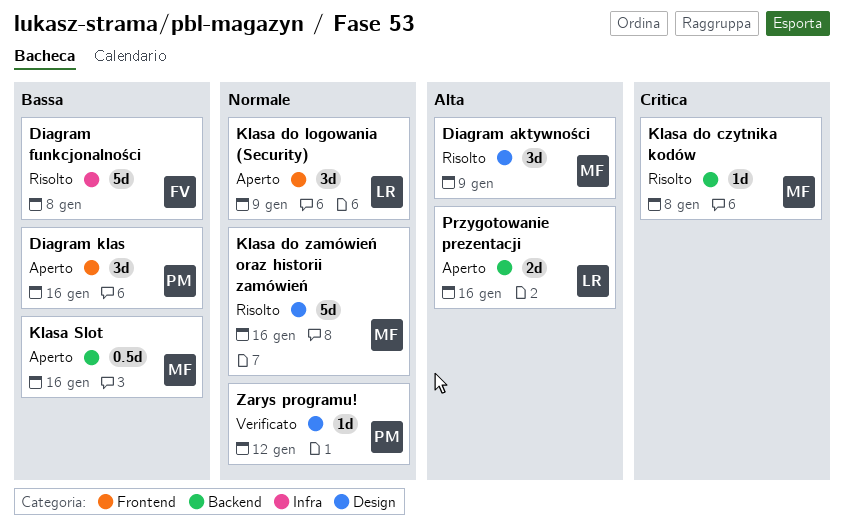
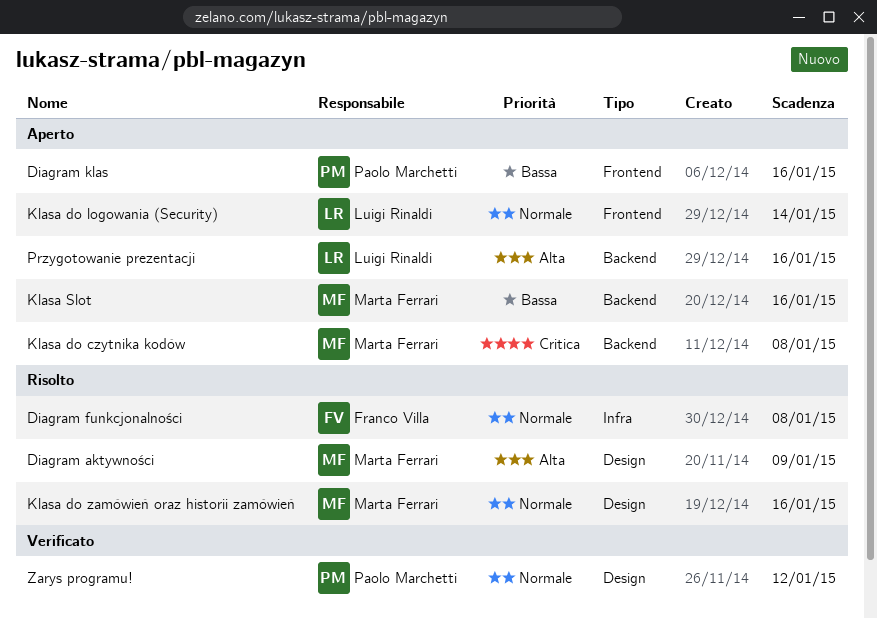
Diagram funkcjonalności, priority: Bassa -> Normale
Klasa do czytnika kodów, status: Risolto -> Aperto
Klasa do logowania (Security), due: Jan 9 -> Jan 14

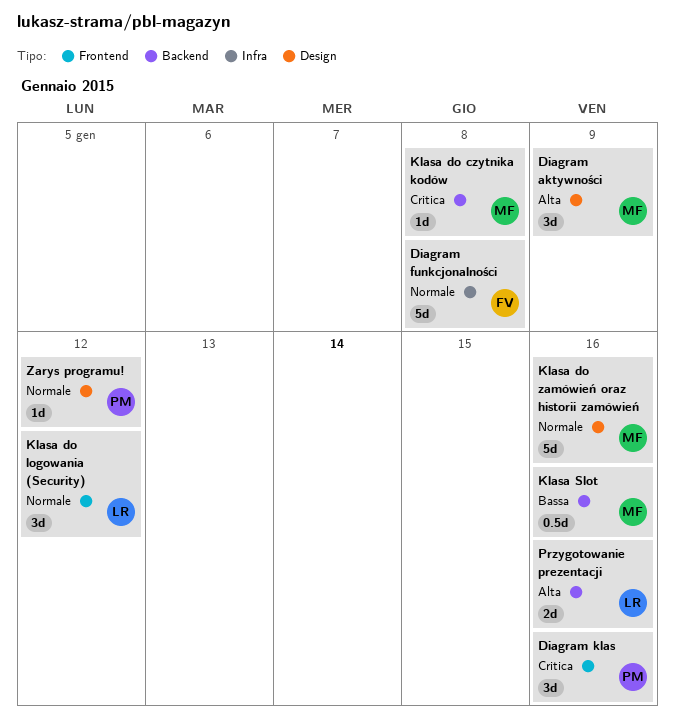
Diagram klas, priority: Bassa -> Critica
Klasa do logowania (Security), due: Jan 14 -> Jan 12

